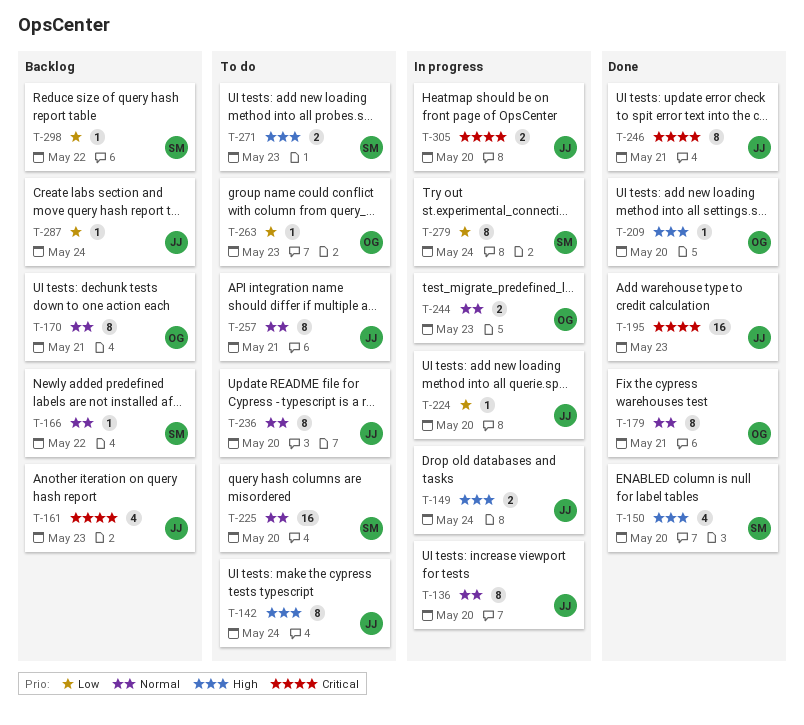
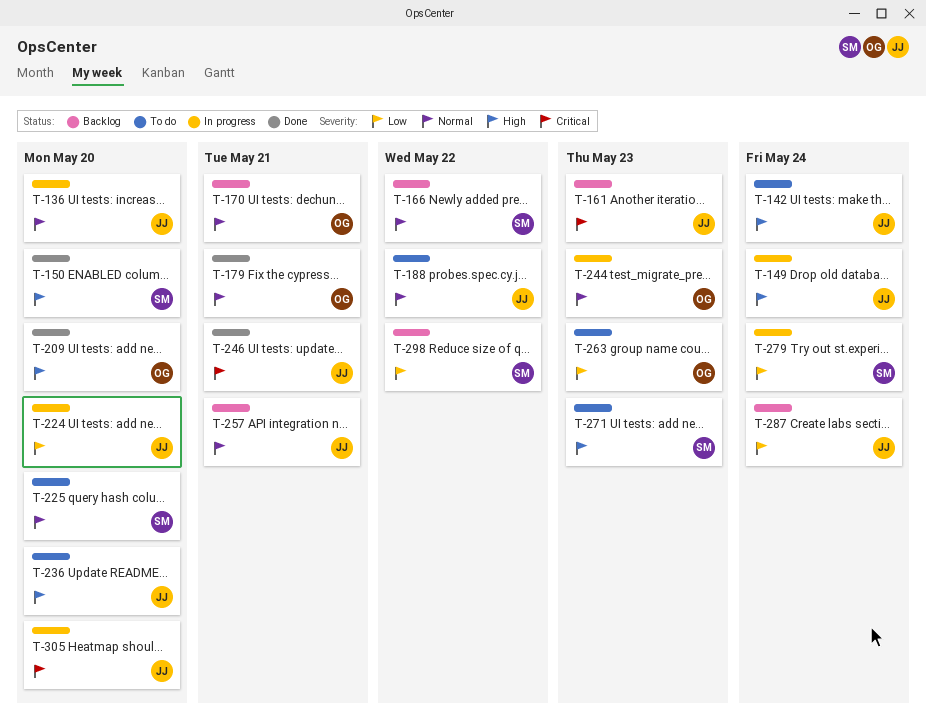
T-188: none -> present
T-195: present -> none
T-236, priority: Normal -> High
T-257, status: To do -> Backlog

